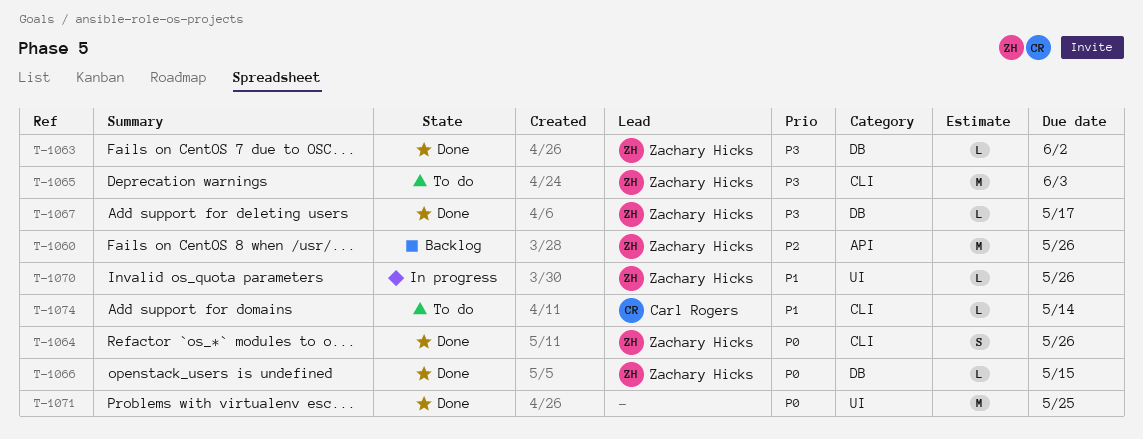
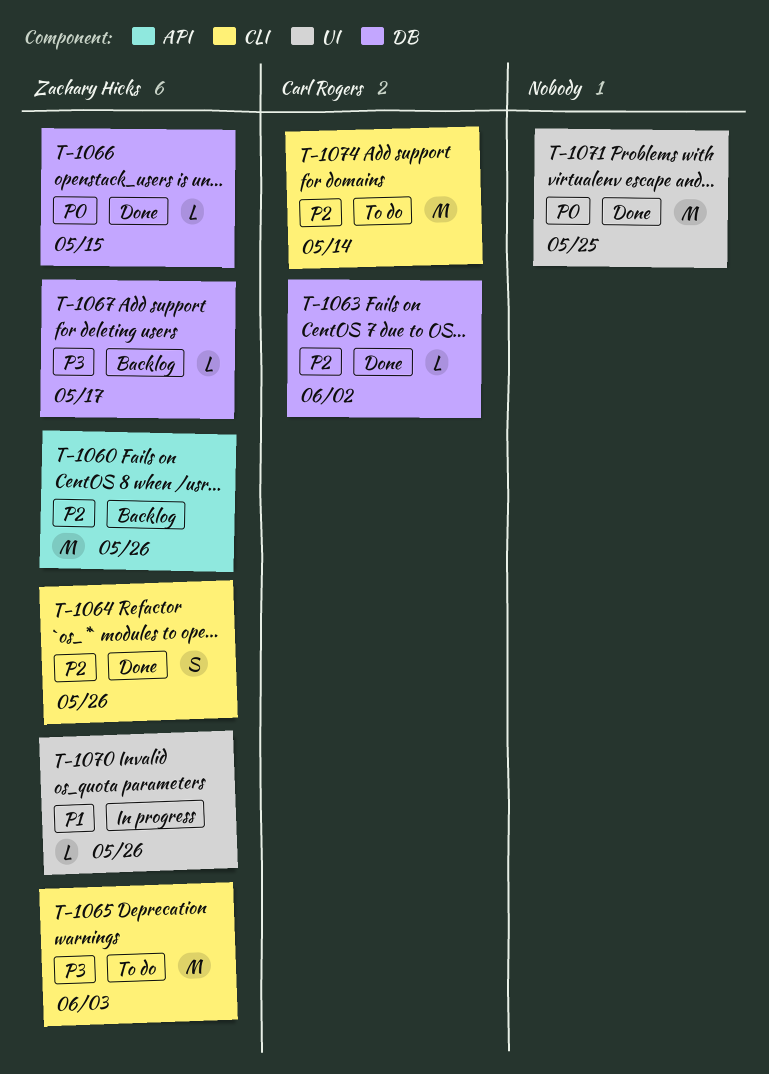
T-1063, owner: Zachary Hicks -> Carl Rogers
T-1063, priority: P3 -> P2
T-1064, priority: P0 -> P2
T-1067, status: Done -> Backlog
T-1074, priority: P1 -> P2
T-1074, estimate: L -> M

